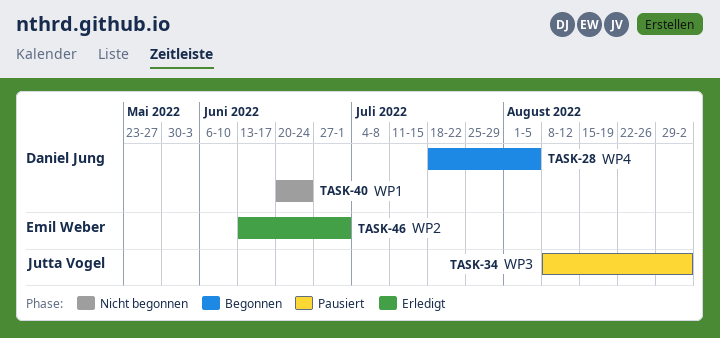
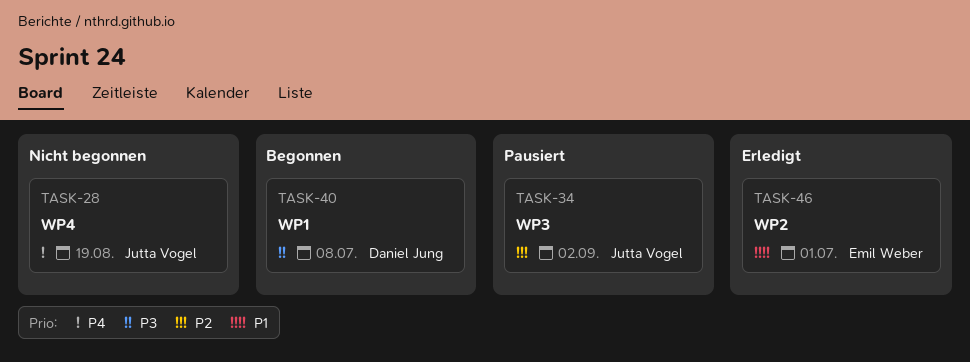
TASK-28, status: Begonnen -> Nicht begonnen
TASK-28, owner: Daniel Jung -> Jutta Vogel
TASK-28, due: Aug 5 -> Aug 19
TASK-40, status: Nicht begonnen -> Begonnen
TASK-40, due: Jun 24 -> Jul 8

